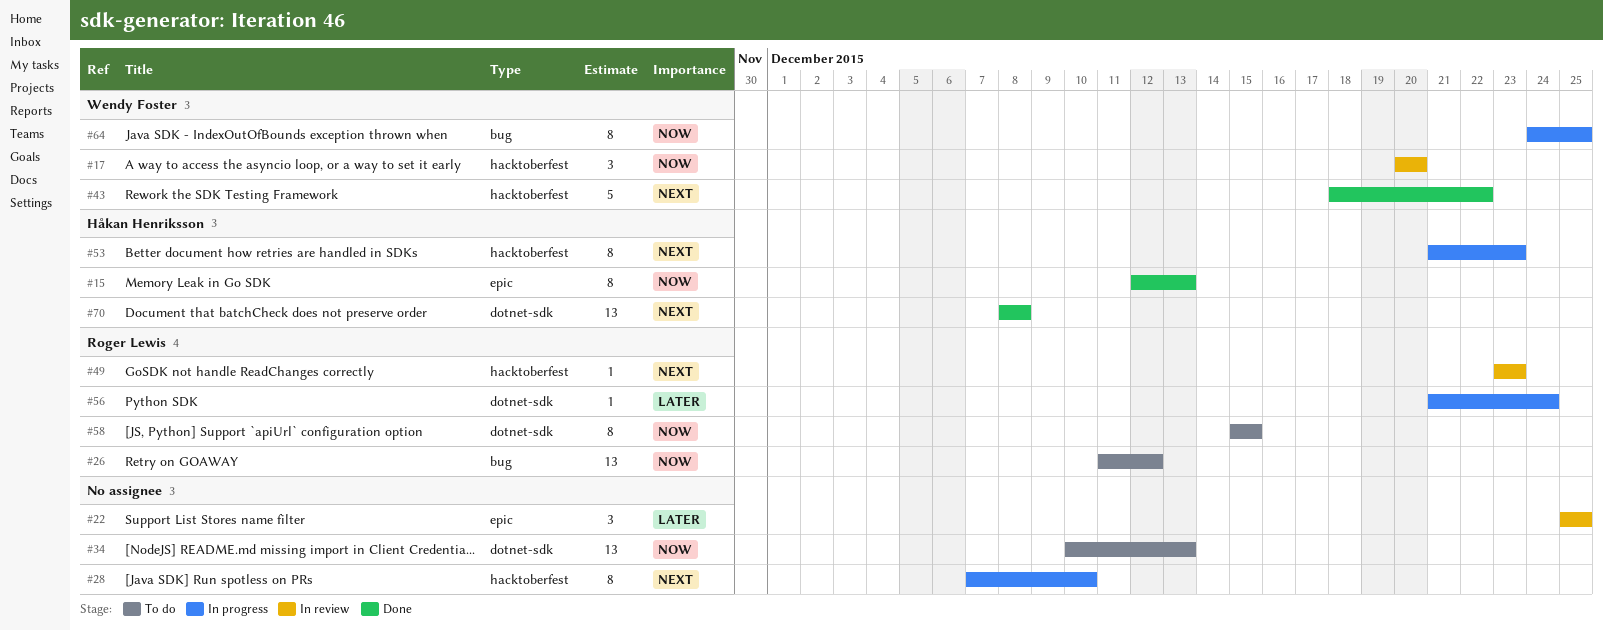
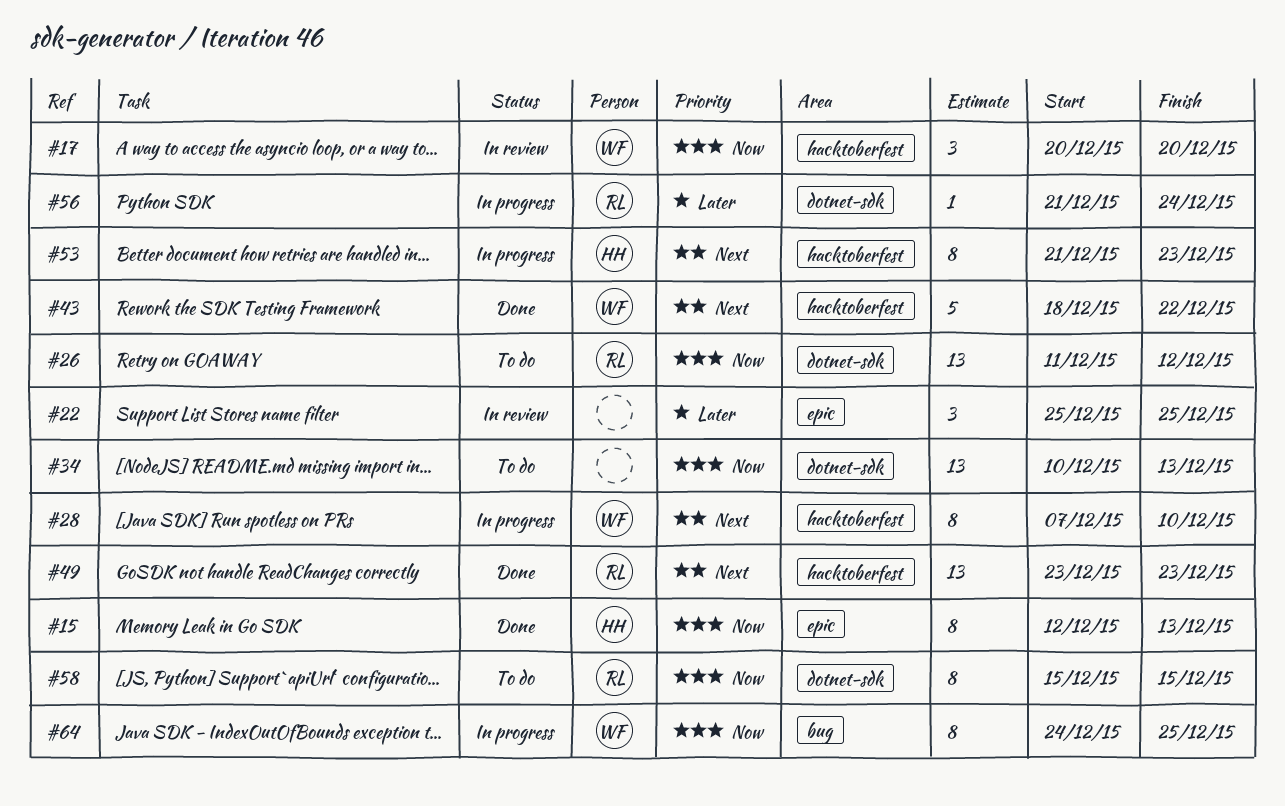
#26, label: bug -> dotnet-sdk
#28, owner: none -> Wendy Foster
#49, status: In review -> Done
#49, estimate: 1 -> 13
#70: present -> none

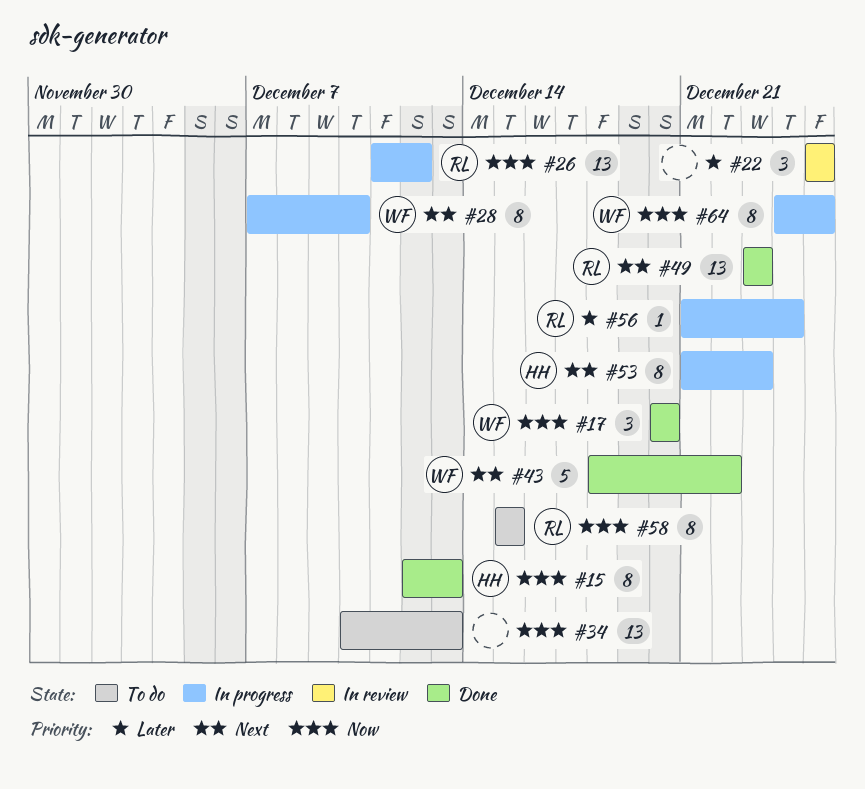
#17, status: In review -> Done
#26, status: To do -> In progress

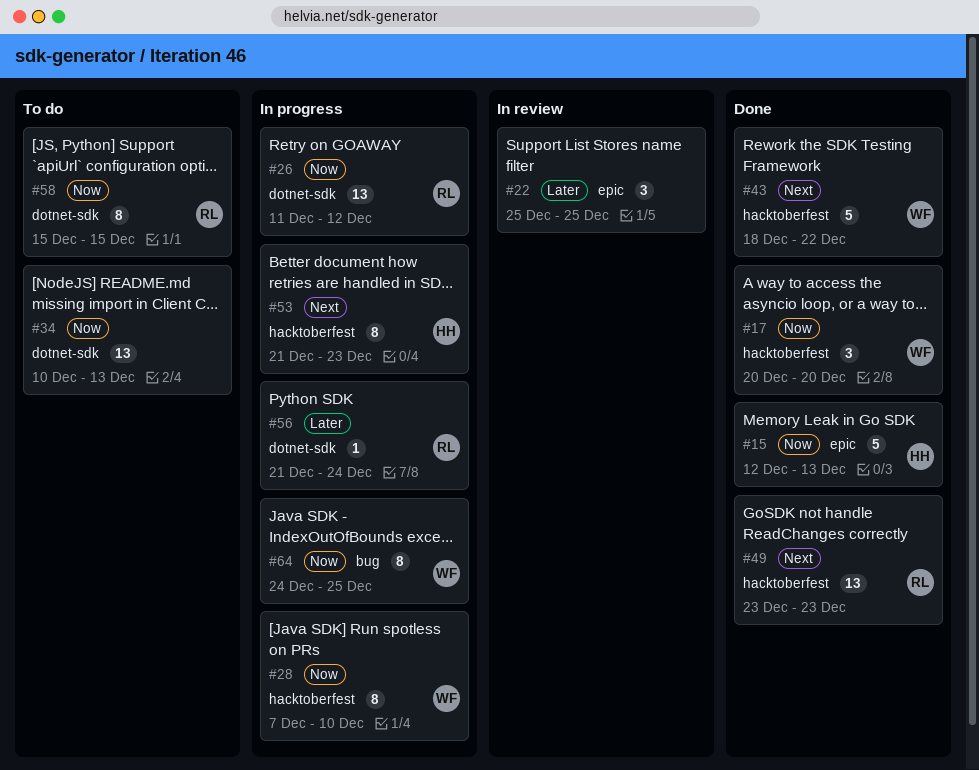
#15, estimate: 8 -> 5
#28, priority: Next -> Now

